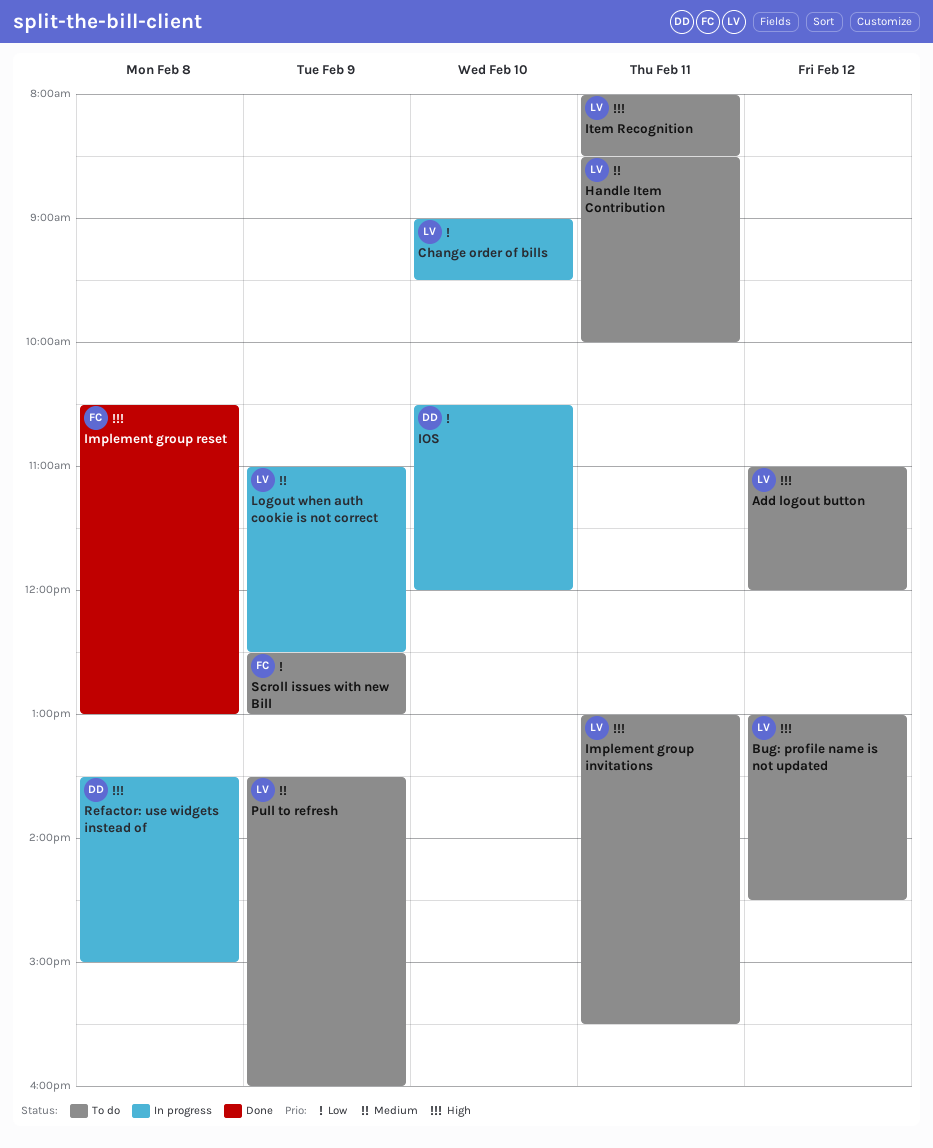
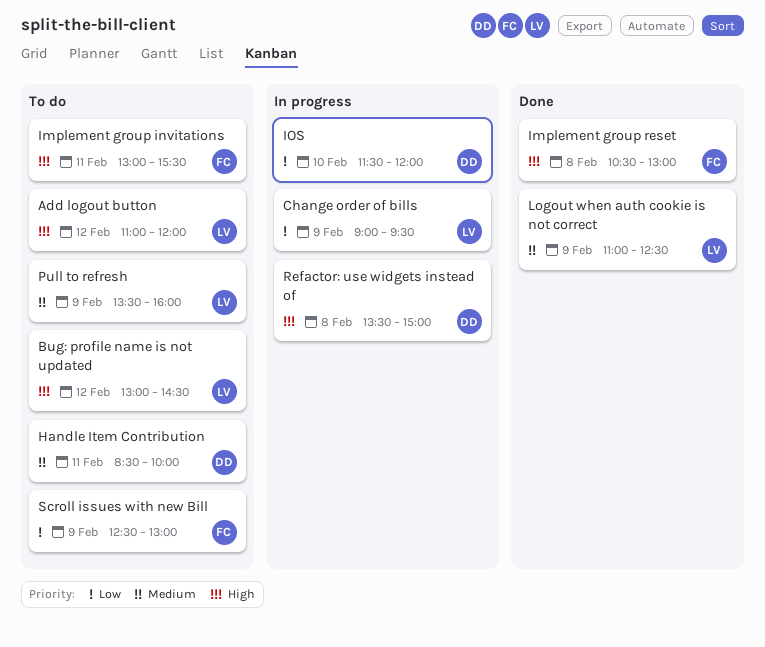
Change order of bills, day: Feb 10 -> Feb 9
Handle Item Contribution, owner: LV -> DD
Implement group invitations, owner: LV -> FC
IOS, begins: 10:30 -> 11:30
Item Recognition: present -> none
Logout when auth cookie is not correct, status: In progress -> Done

